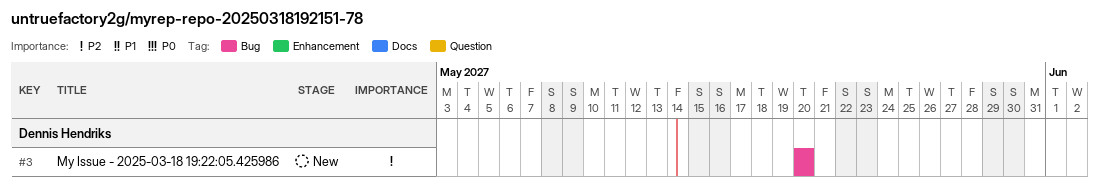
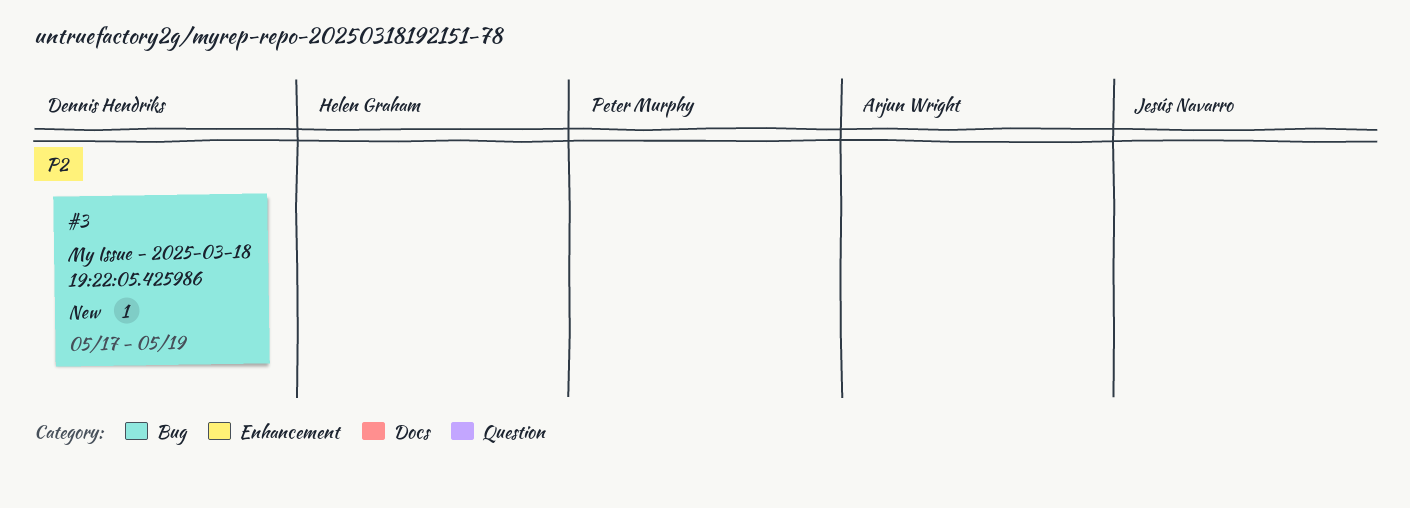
#3, start: May 20 -> May 17
#3, due: May 20 -> May 19

